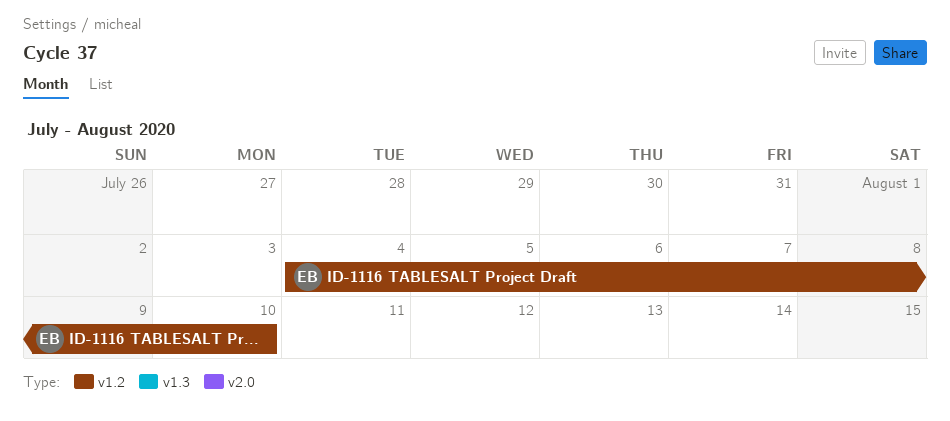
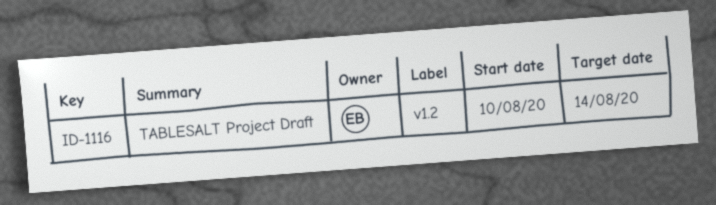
ID-1116, start: Aug 4 -> Aug 10
ID-1116, due: Aug 10 -> Aug 14

